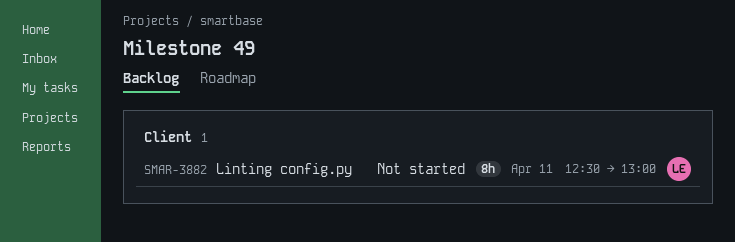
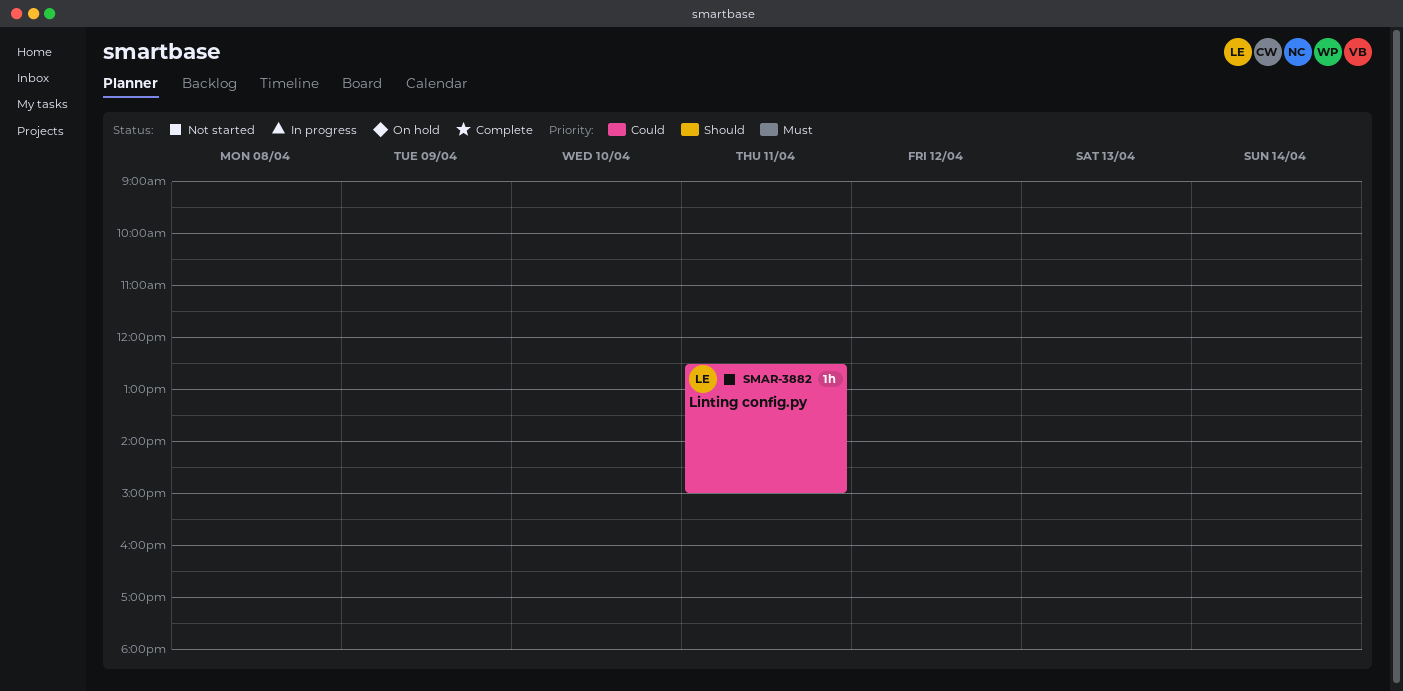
SMAR-3882, estimate: 8h -> 1h
SMAR-3882, ends: 13:00 -> 15:00

